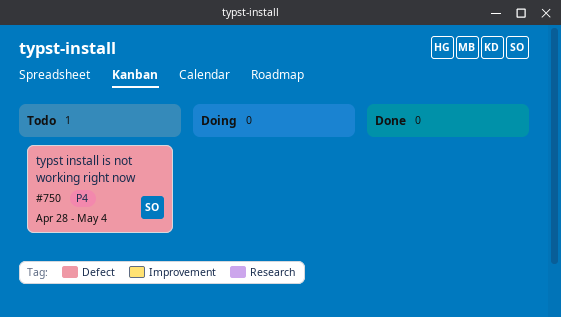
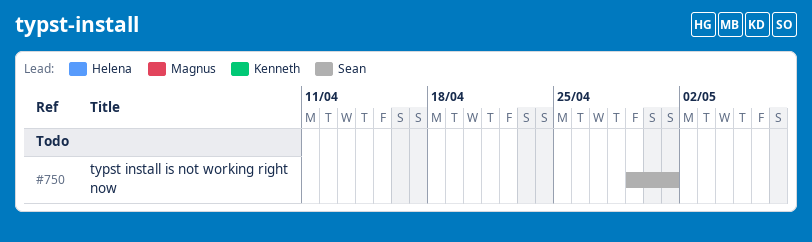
#750, start: Apr 28 -> Apr 29
#750, due: May 4 -> May 1

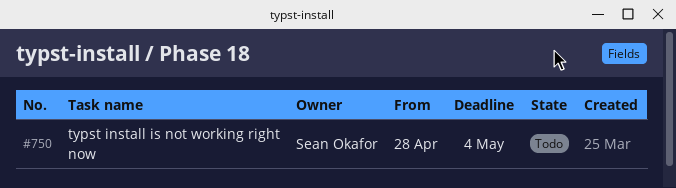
#750, start: Apr 29 -> Apr 28
#750, due: May 1 -> May 4

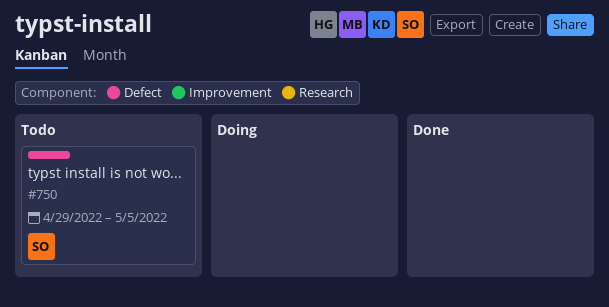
#750, start: Apr 28 -> Apr 29
#750, due: May 4 -> May 5

